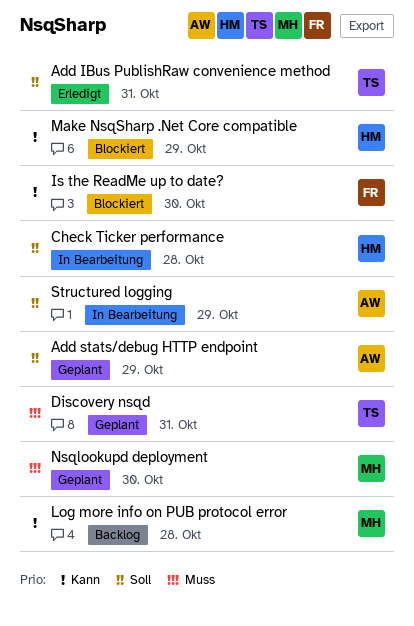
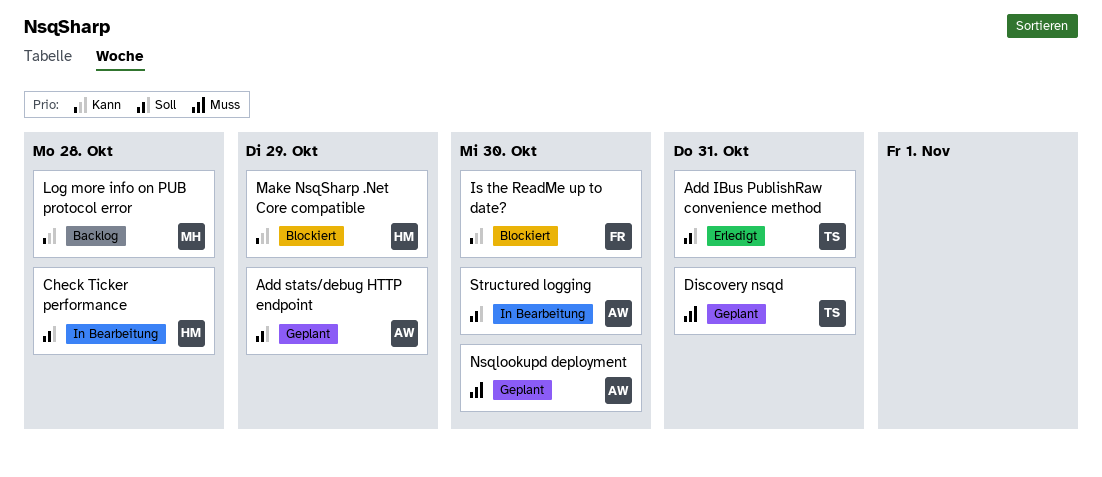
Nsqlookupd deployment, owner: MH -> AW
Structured logging, due: Oct 29 -> Oct 30

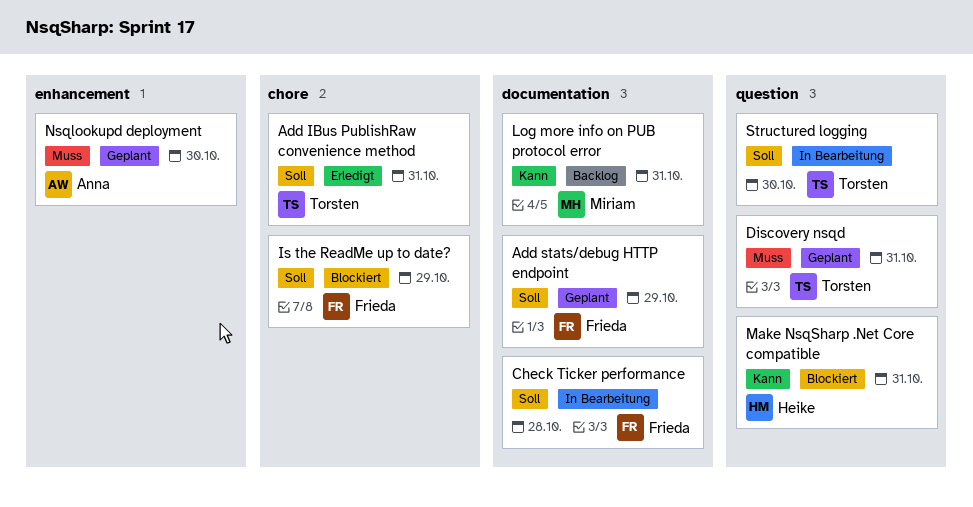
Add stats/debug HTTP endpoint, owner: Anna -> Frieda
Check Ticker performance, owner: Heike -> Frieda
Is the ReadMe up to date?, priority: Kann -> Soll
Is the ReadMe up to date?, due: Oct 30 -> Oct 29
Log more info on PUB protocol error, due: Oct 28 -> Oct 31
Make NsqSharp .Net Core compatible, due: Oct 29 -> Oct 31
Structured logging, owner: Anna -> Torsten

